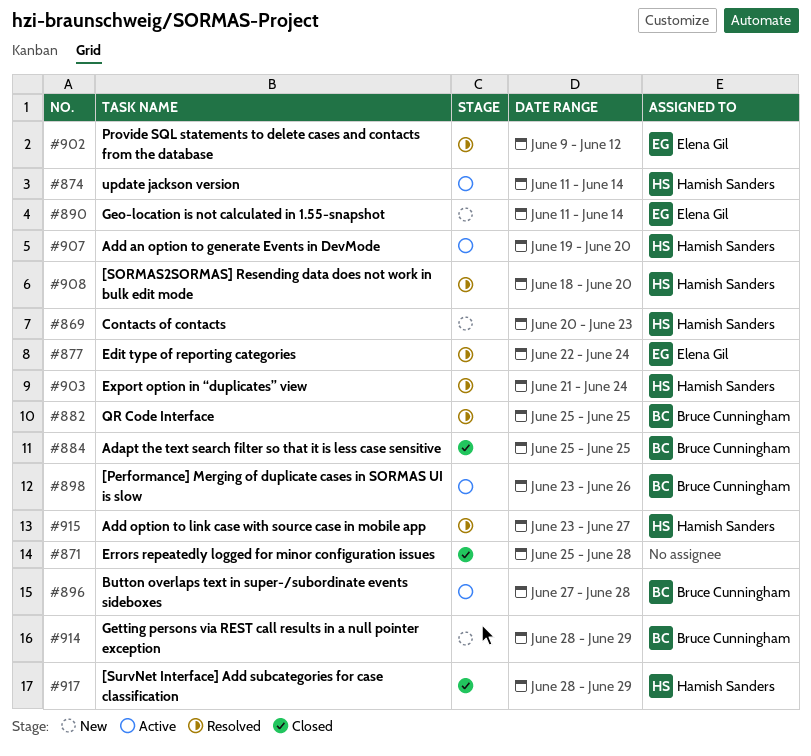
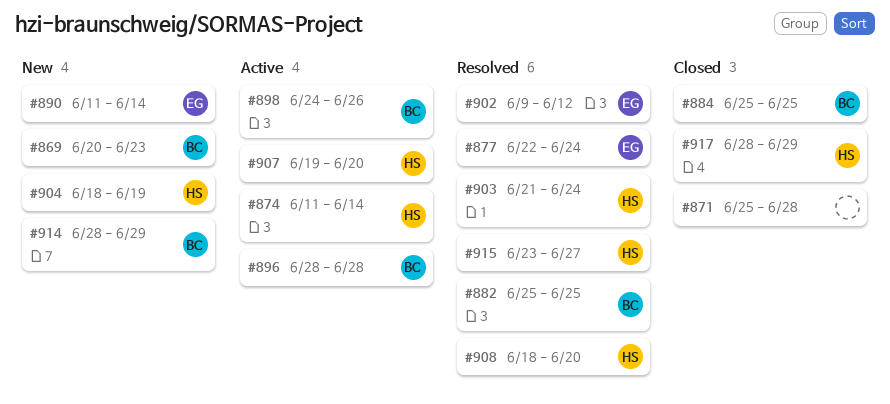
#869, owner: Hamish Sanders -> Bruce Cunningham
#896, start: Jun 27 -> Jun 28
#898, start: Jun 23 -> Jun 24
#904: none -> present

